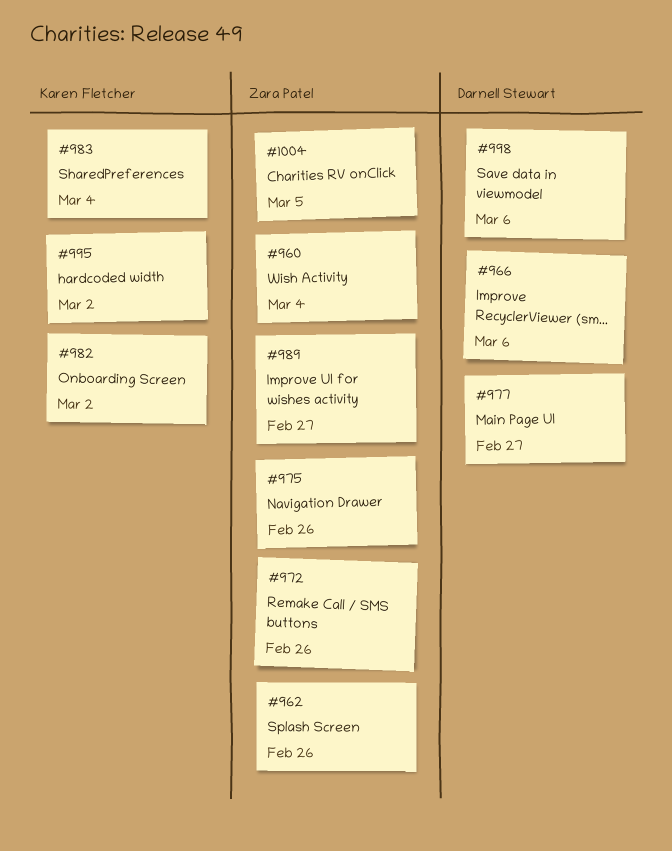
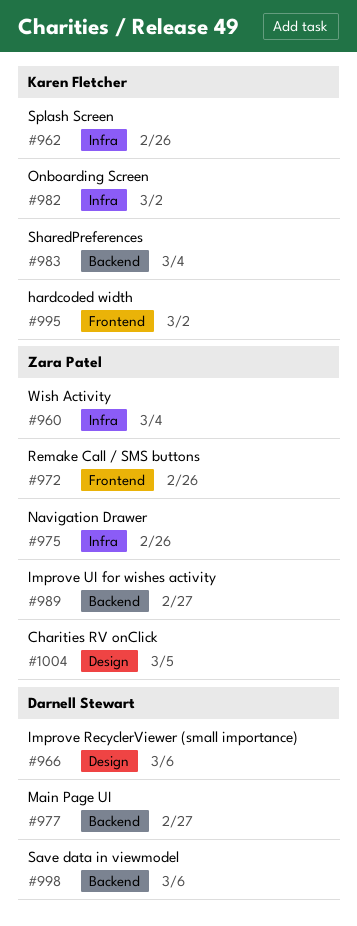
#962, owner: Zara Patel -> Karen Fletcher

